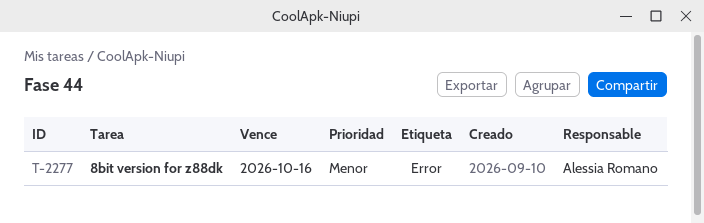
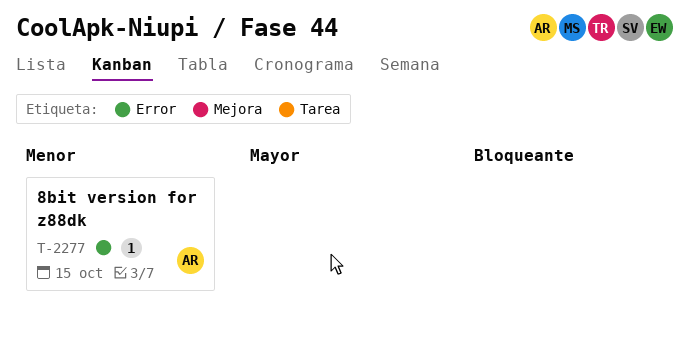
T-2277, due: Oct 16 -> Oct 15

